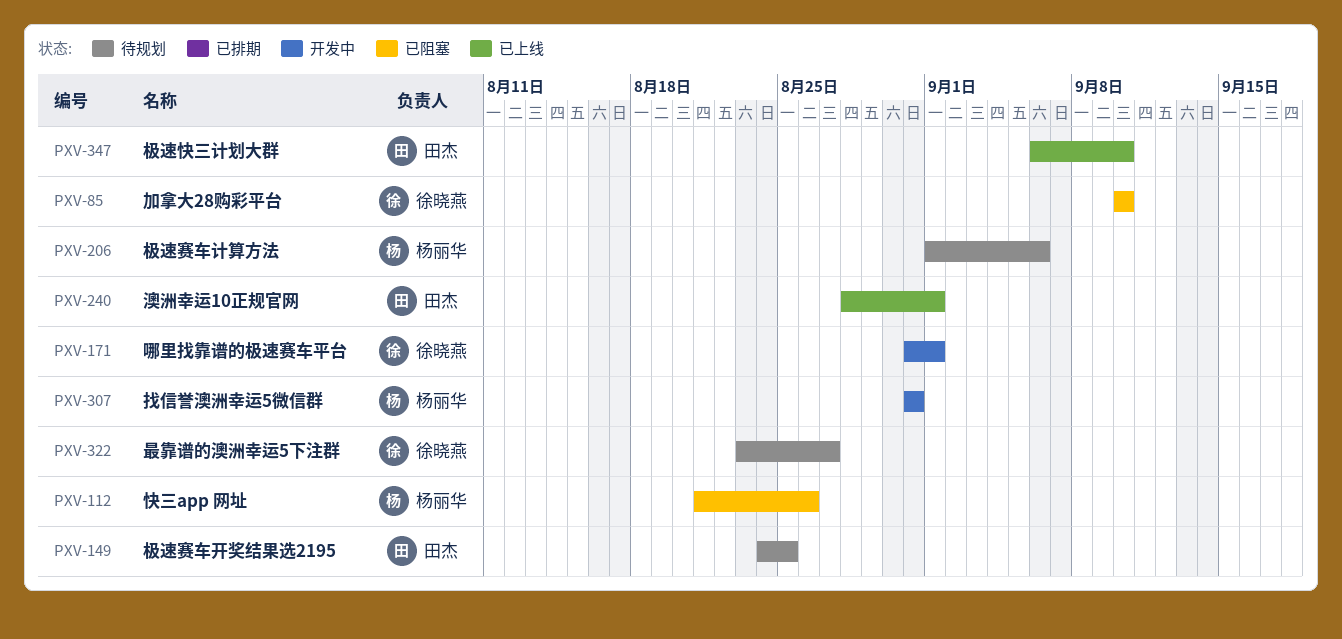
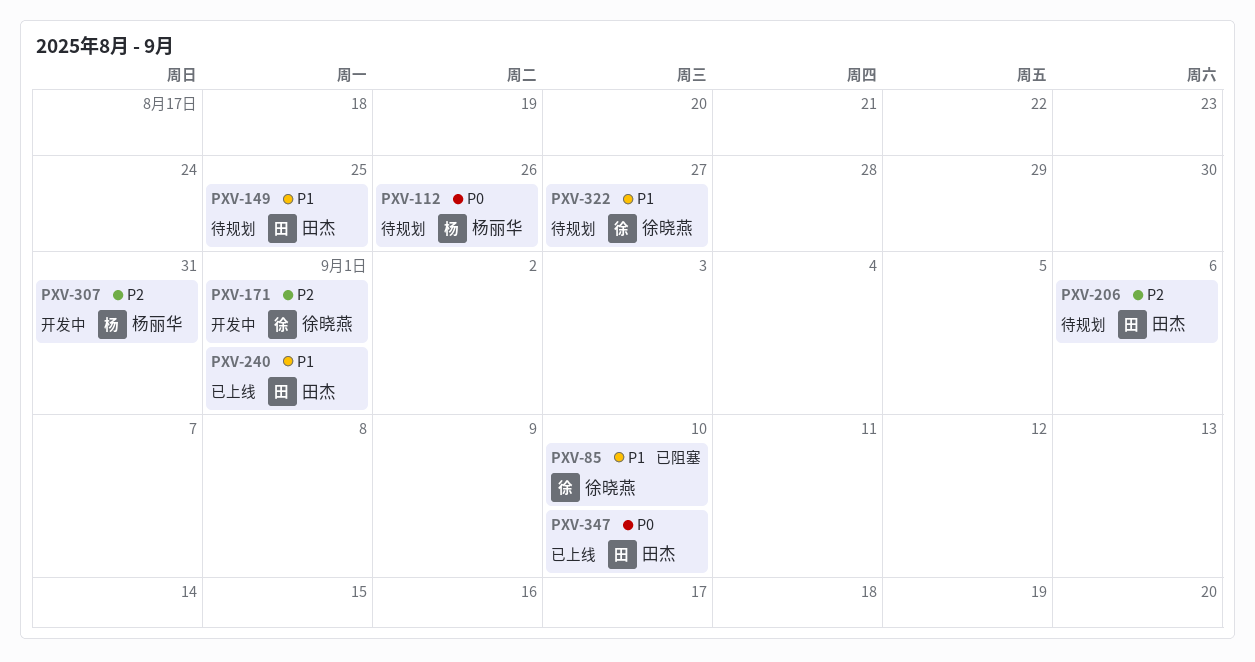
PXV-112, status: 已阻塞 -> 待规划
PXV-206, owner: 杨丽华 -> 田杰

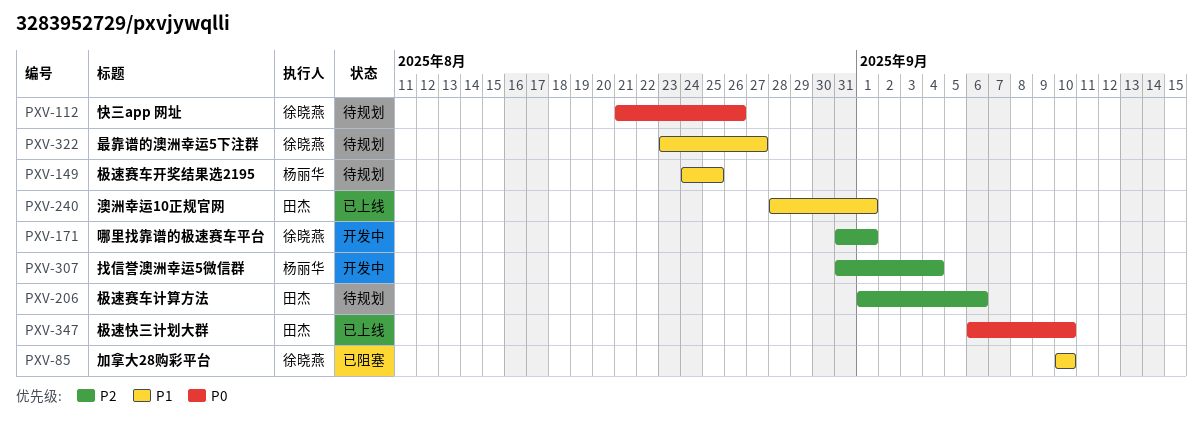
PXV-112, owner: 杨丽华 -> 徐晓燕
PXV-149, owner: 田杰 -> 杨丽华
PXV-307, due: Aug 31 -> Sep 4

